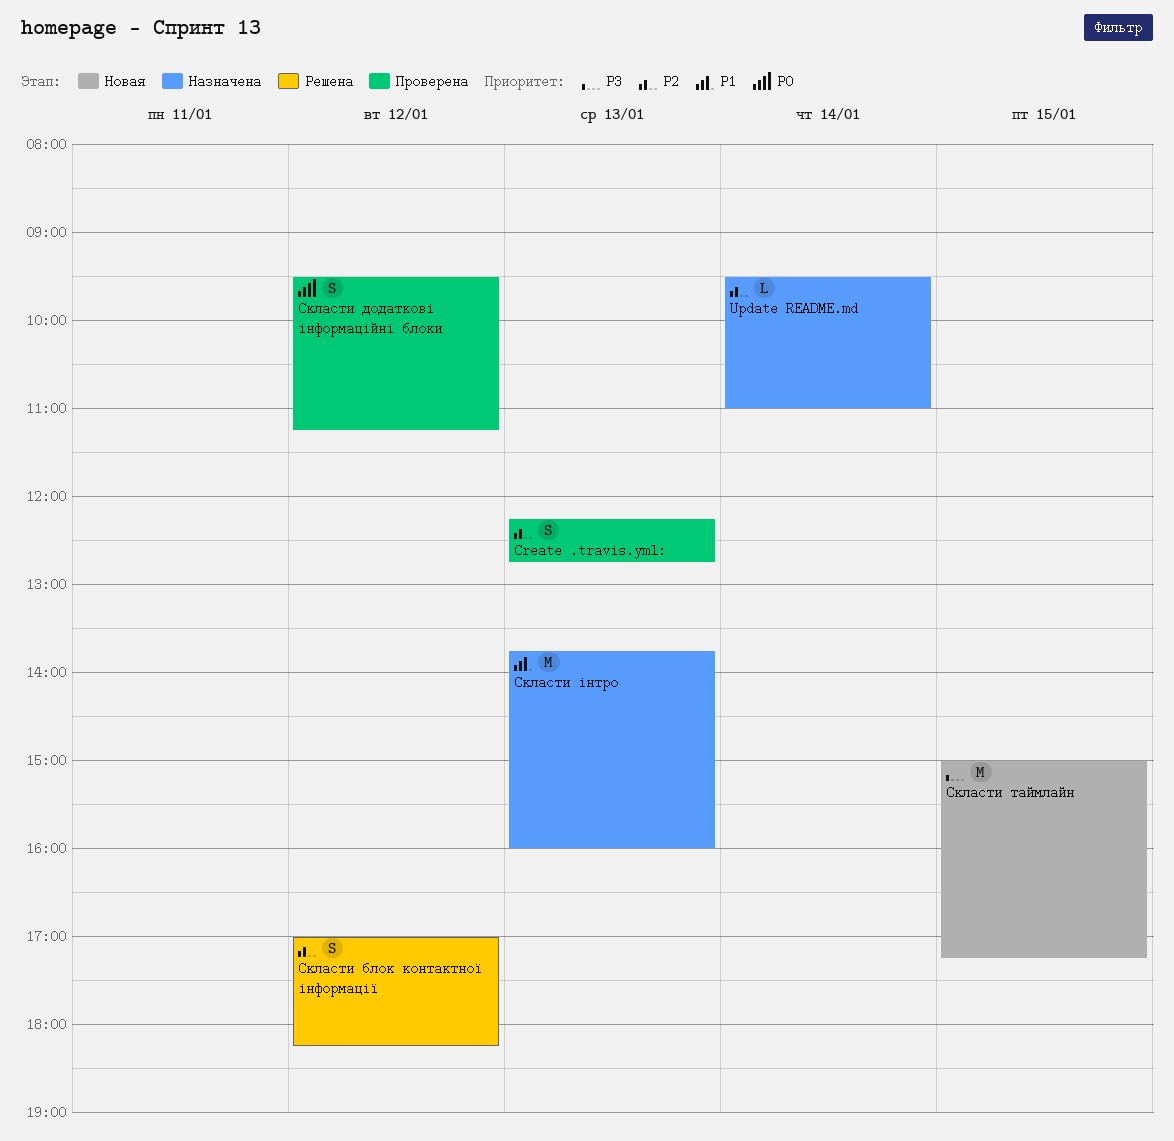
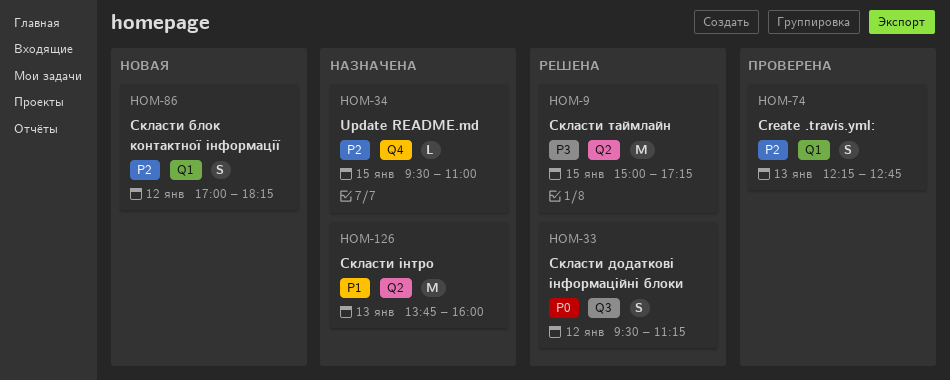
Update README.md, day: Jan 14 -> Jan 15
Скласти блок контактної інформації, status: Решена -> Новая
Скласти додаткові інформаційні блоки, status: Проверена -> Решена
Скласти таймлайн, status: Новая -> Решена

